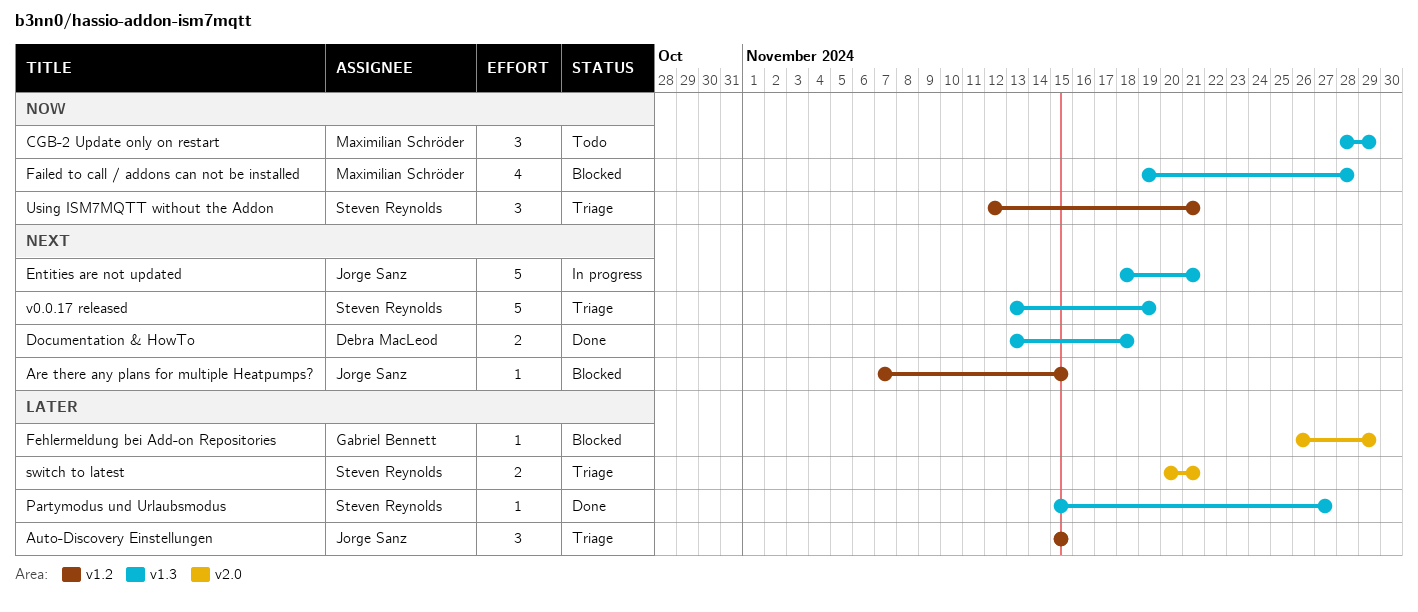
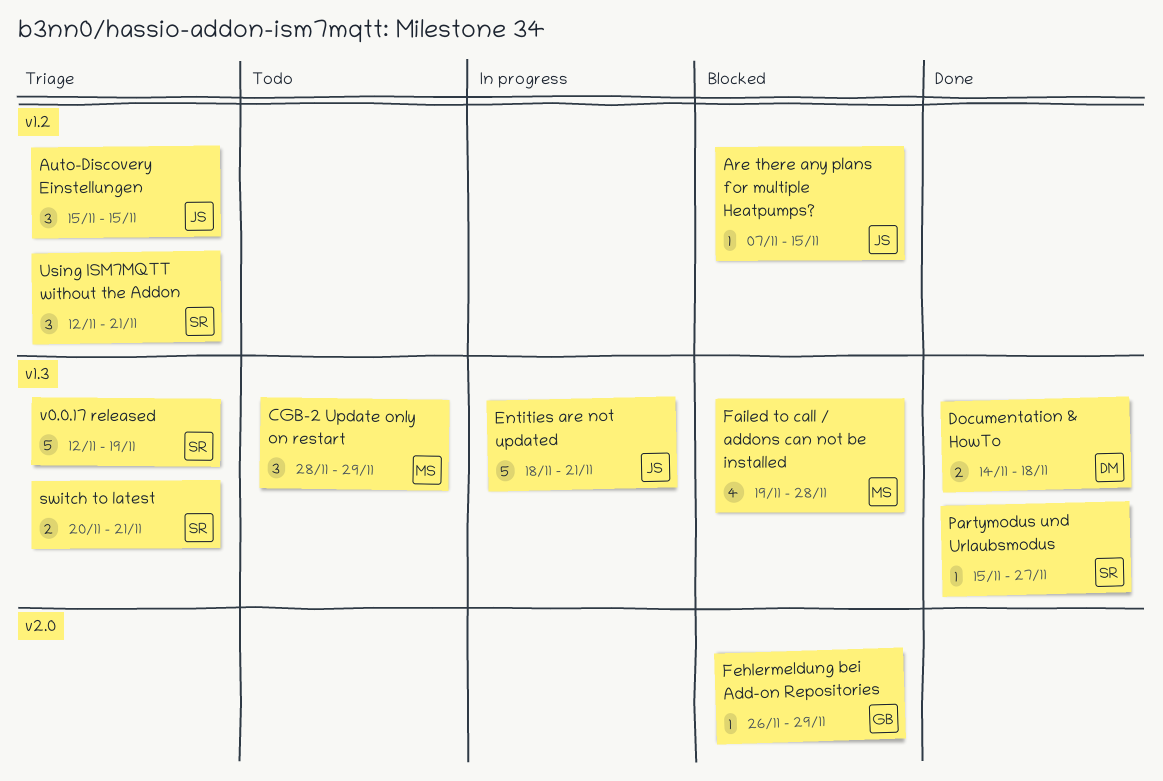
Documentation & HowTo, start: Nov 13 -> Nov 14
switch to latest, label: v2.0 -> v1.3
v0.0.17 released, start: Nov 13 -> Nov 12

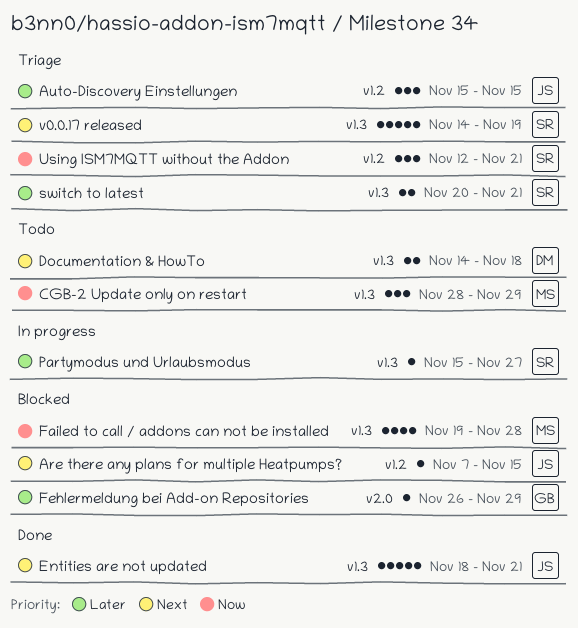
Documentation & HowTo, status: Done -> Todo
Entities are not updated, status: In progress -> Done
Partymodus und Urlaubsmodus, status: Done -> In progress
v0.0.17 released, start: Nov 12 -> Nov 14

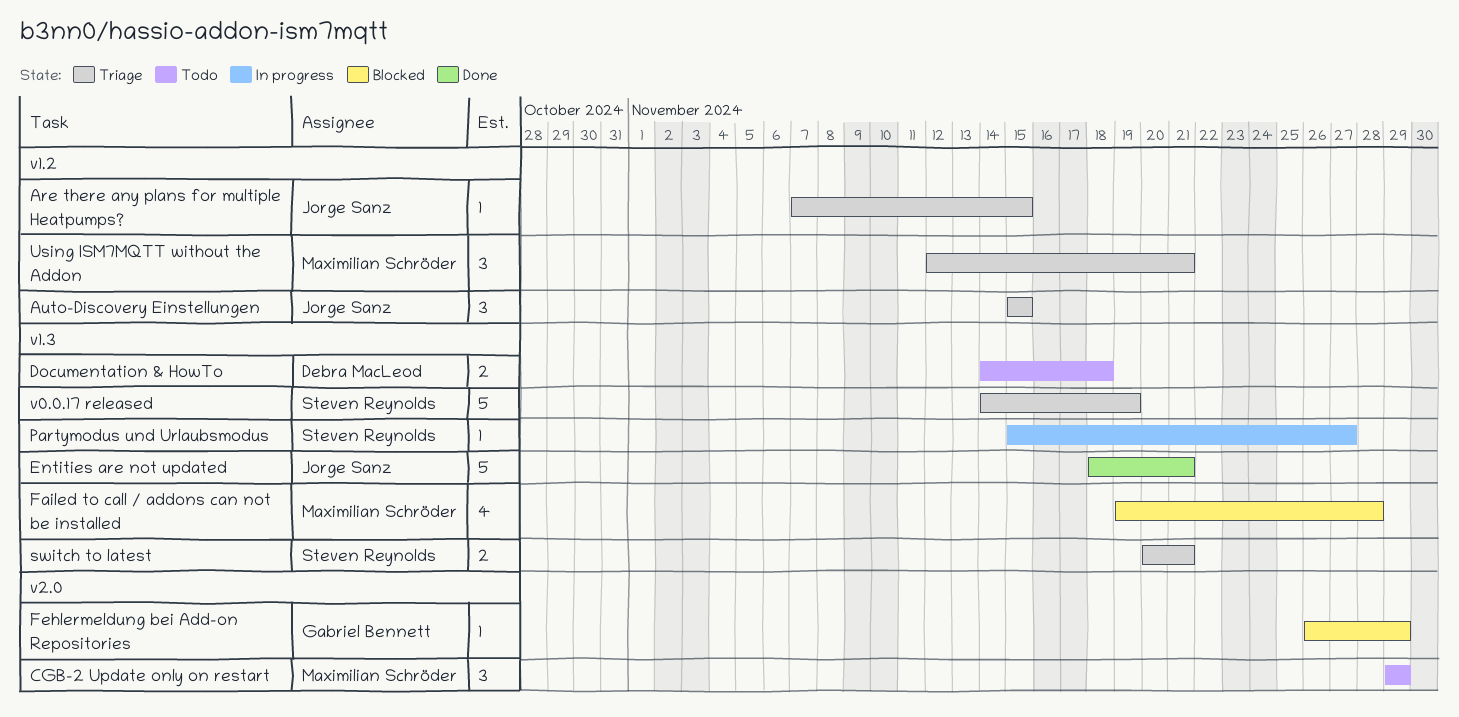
Are there any plans for multiple Heatpumps?, status: Blocked -> Triage
CGB-2 Update only on restart, label: v1.3 -> v2.0
CGB-2 Update only on restart, start: Nov 28 -> Nov 29
Using ISM7MQTT without the Addon, owner: Steven Reynolds -> Maximilian Schröder

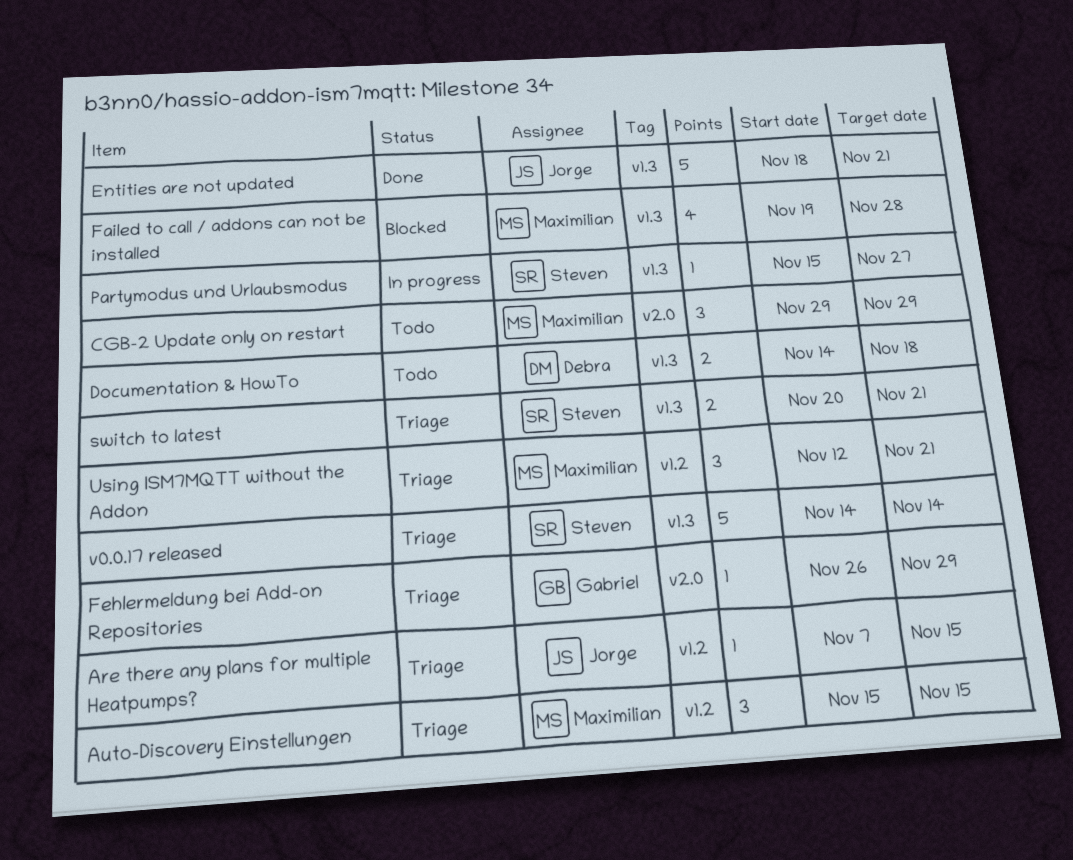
Auto-Discovery Einstellungen, owner: Jorge Sanz -> Maximilian Schröder
Fehlermeldung bei Add-on Repositories, status: Blocked -> Triage
v0.0.17 released, due: Nov 19 -> Nov 14

